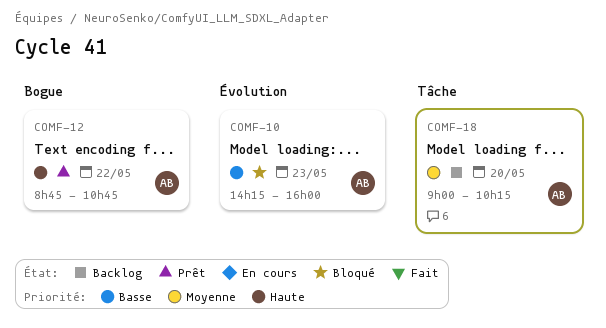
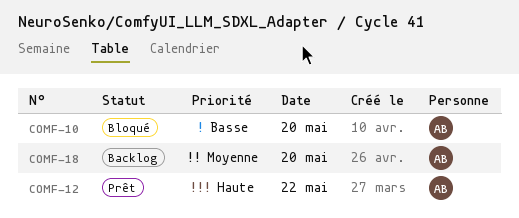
COMF-10, day: May 23 -> May 20

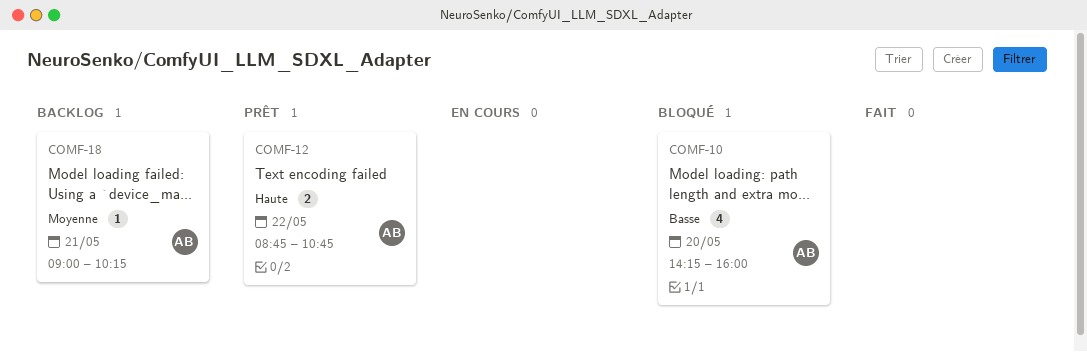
COMF-18, day: May 20 -> May 21

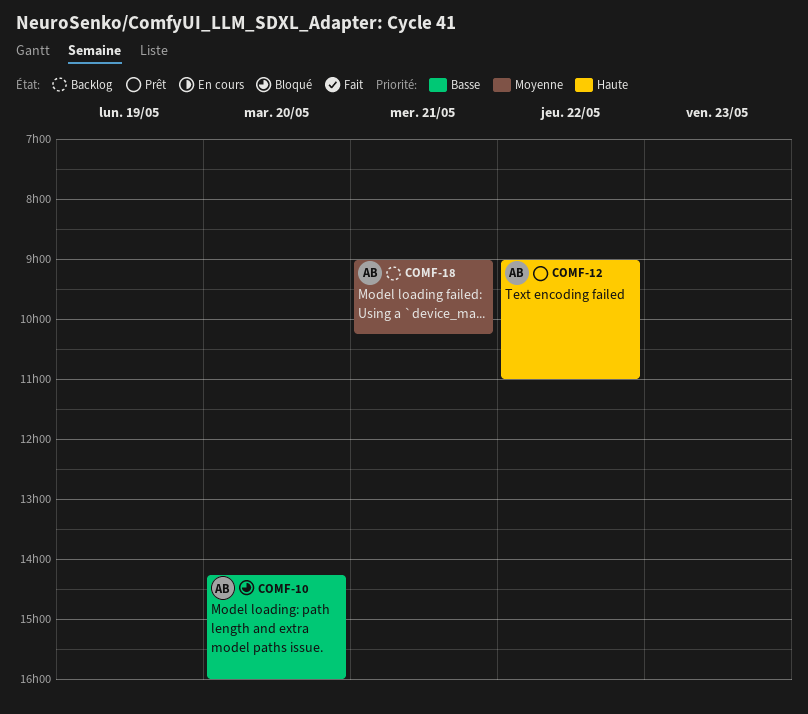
COMF-12, begins: 08:45 -> 09:00
COMF-12, ends: 10:45 -> 11:00

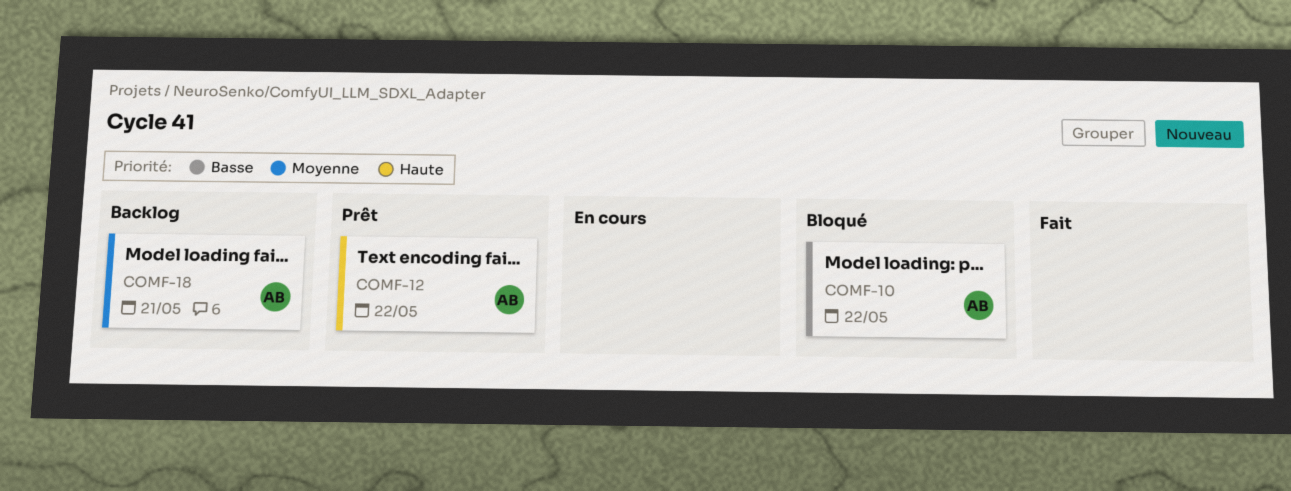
COMF-10, day: May 20 -> May 22

